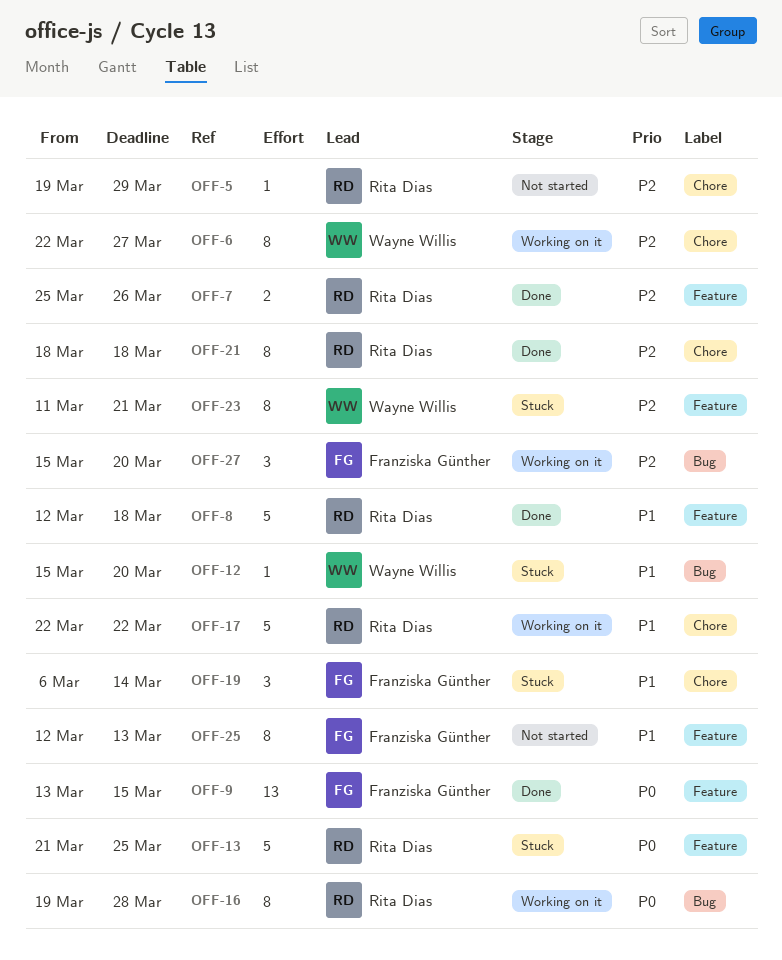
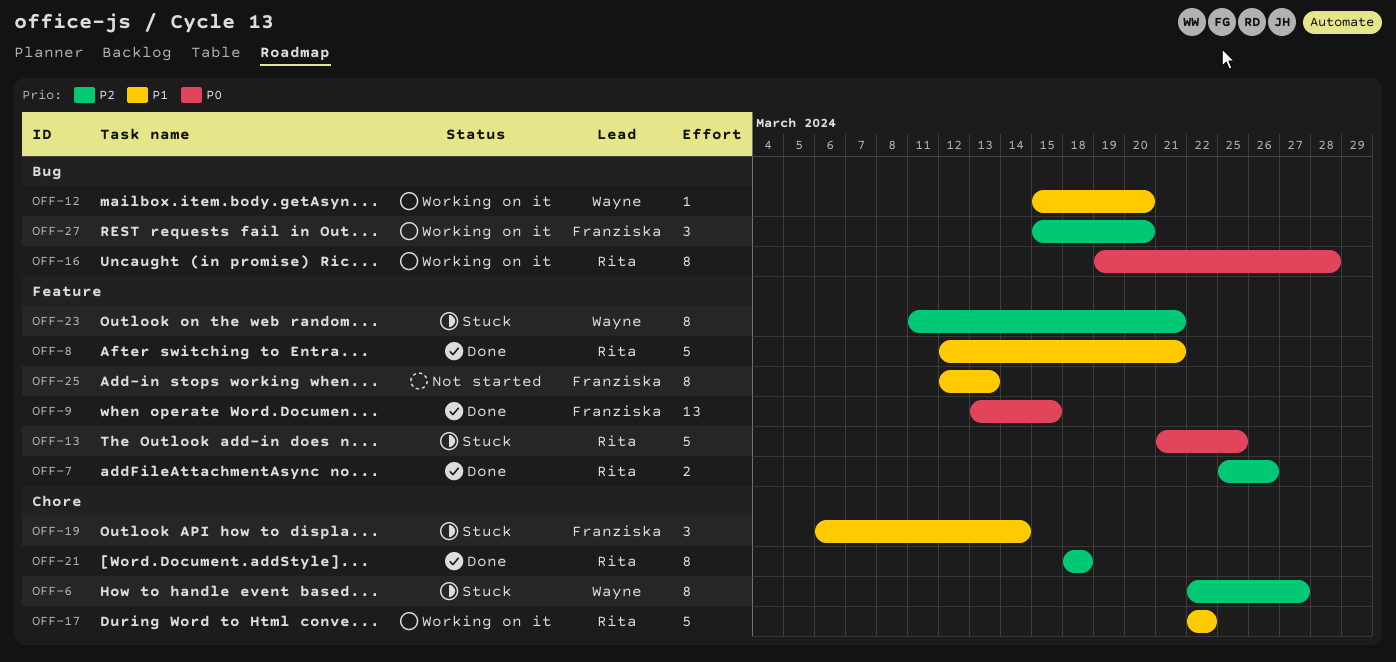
OFF-5: present -> none
OFF-6, status: Working on it -> Stuck
OFF-8, due: Mar 18 -> Mar 21
OFF-12, status: Stuck -> Working on it

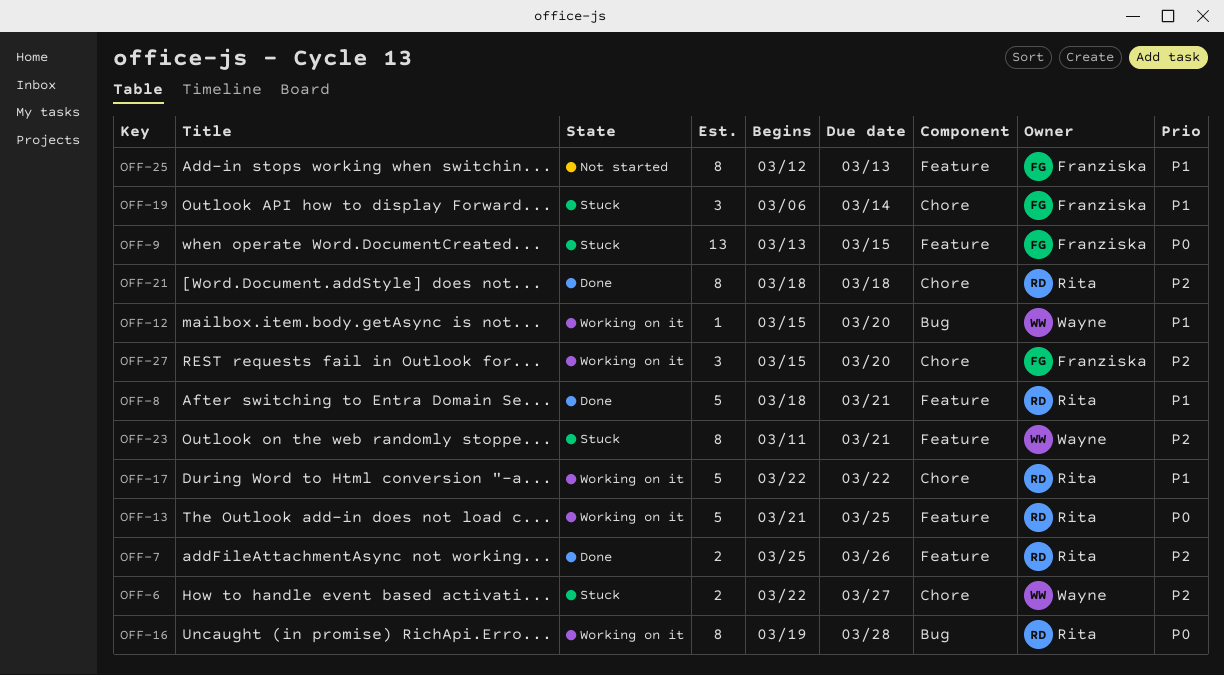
OFF-6, estimate: 8 -> 2
OFF-8, start: Mar 12 -> Mar 18
OFF-9, status: Done -> Stuck
OFF-13, status: Stuck -> Working on it
OFF-27, label: Bug -> Chore

